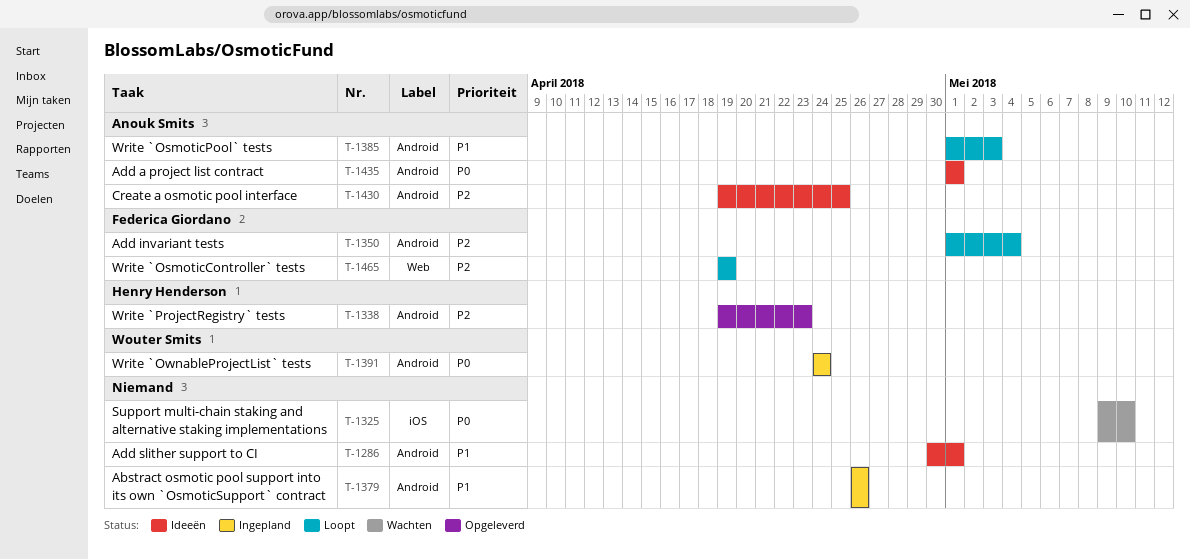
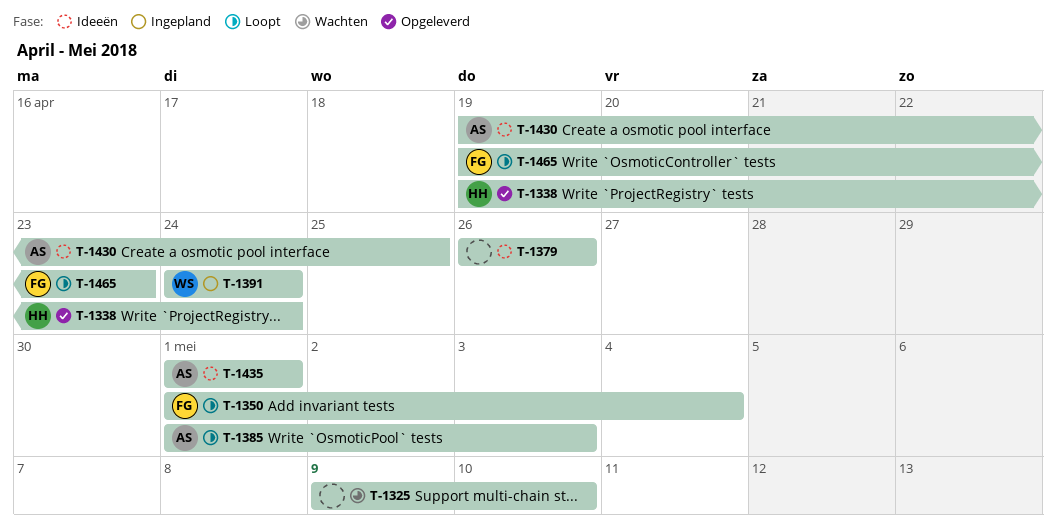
T-1286: present -> none
T-1338, due: Apr 23 -> Apr 24
T-1379, status: Ingepland -> Ideeën
T-1465, due: Apr 19 -> Apr 23

